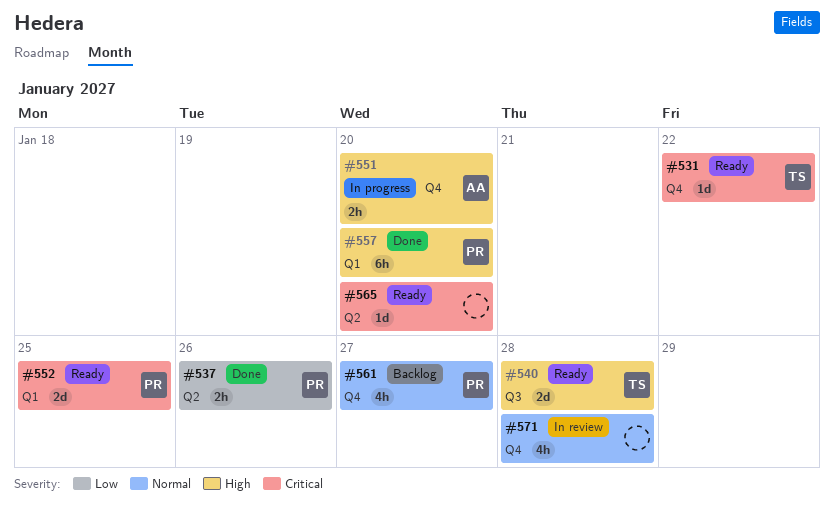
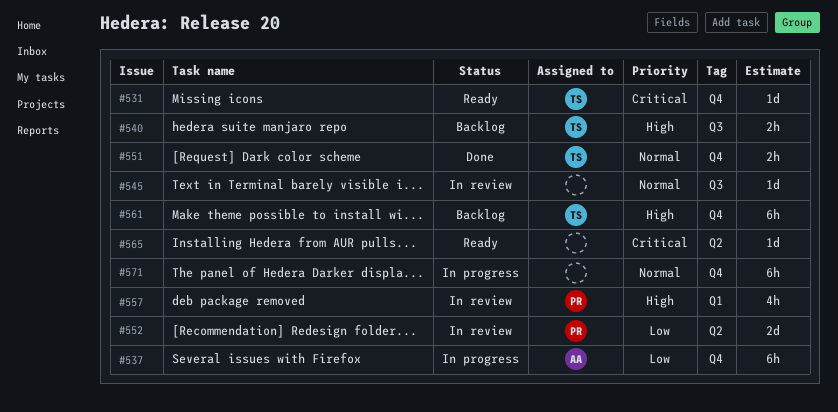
#537, status: Done -> In progress
#537, owner: PR -> AA
#537, label: Q2 -> Q4
#537, estimate: 2h -> 6h
#540, status: Ready -> Backlog
#540, estimate: 2d -> 2h
#545: none -> present
#551, status: In progress -> Done
#551, owner: AA -> TS
#551, priority: High -> Normal
#552, status: Ready -> In review
#552, priority: Critical -> Low
#552, label: Q1 -> Q2
#557, status: Done -> In review
#557, estimate: 6h -> 4h
#561, owner: PR -> TS
#561, priority: Normal -> High
#561, estimate: 4h -> 6h
#571, status: In review -> In progress
#571, estimate: 4h -> 6h

